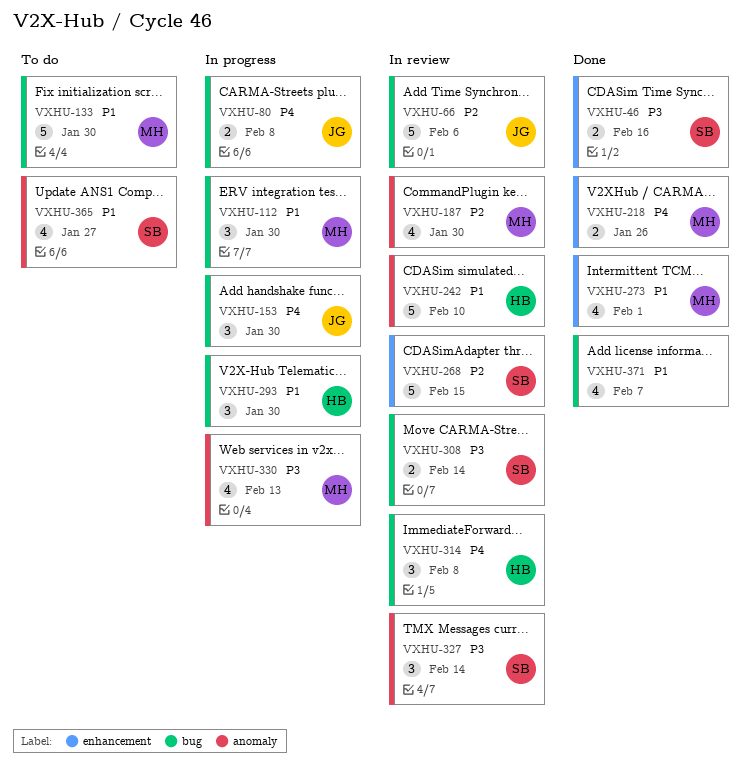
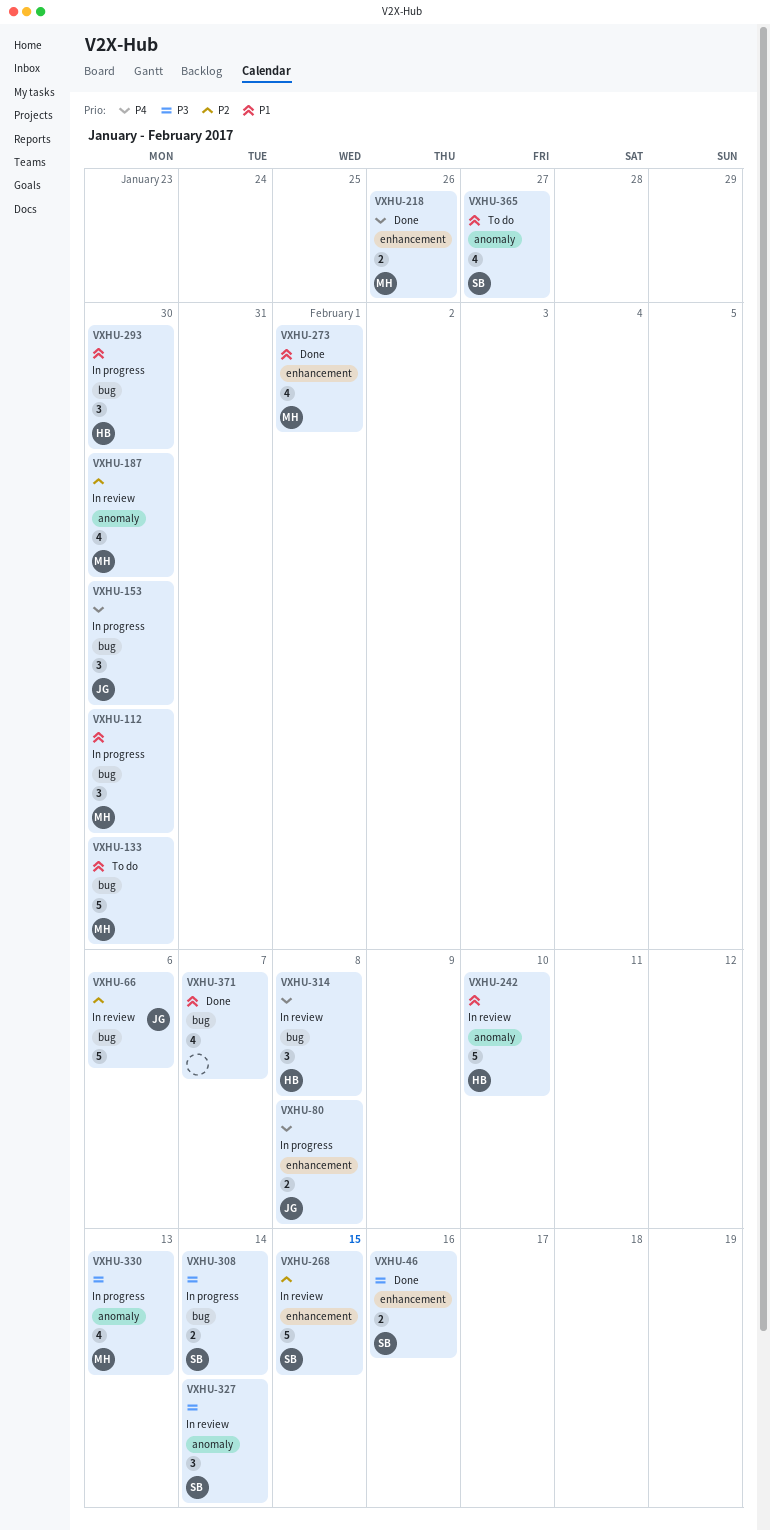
VXHU-80, label: bug -> enhancement
VXHU-308, status: In review -> In progress

